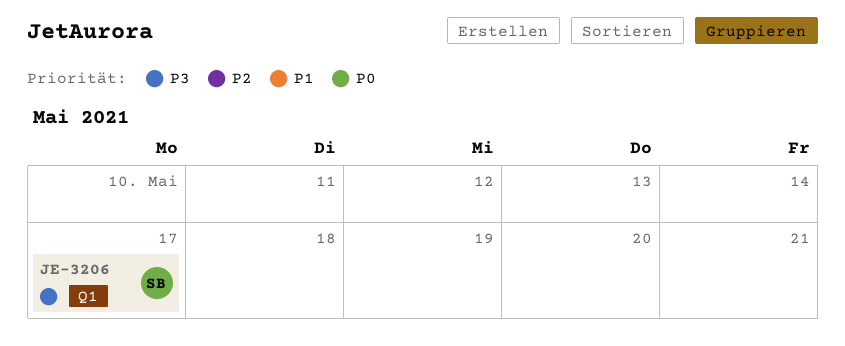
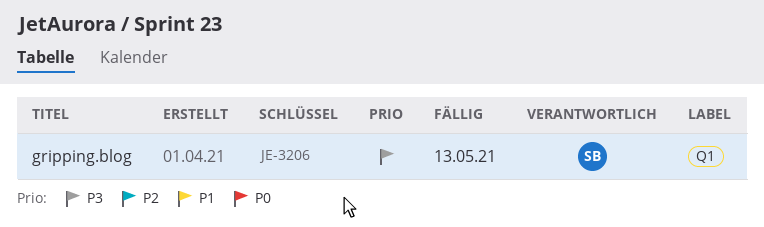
JE-3206, due: May 17 -> May 13

